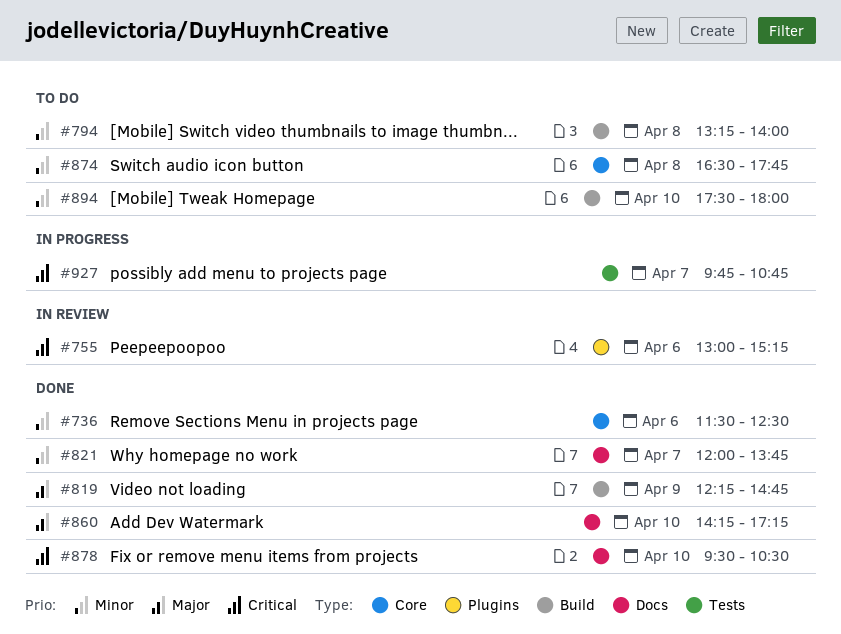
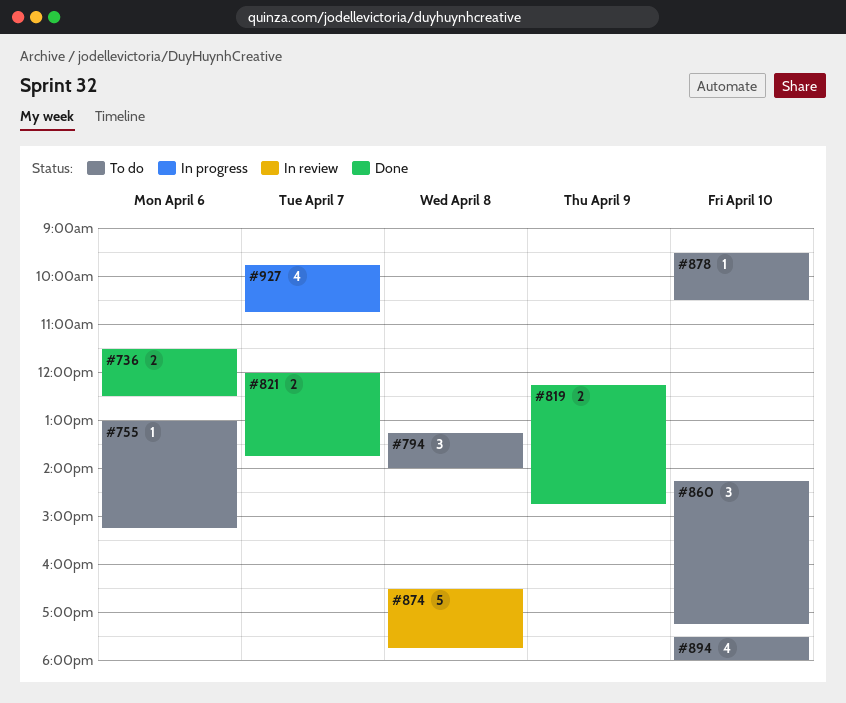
#755, status: In review -> To do
#860, status: Done -> To do
#874, status: To do -> In review
#878, status: Done -> To do

